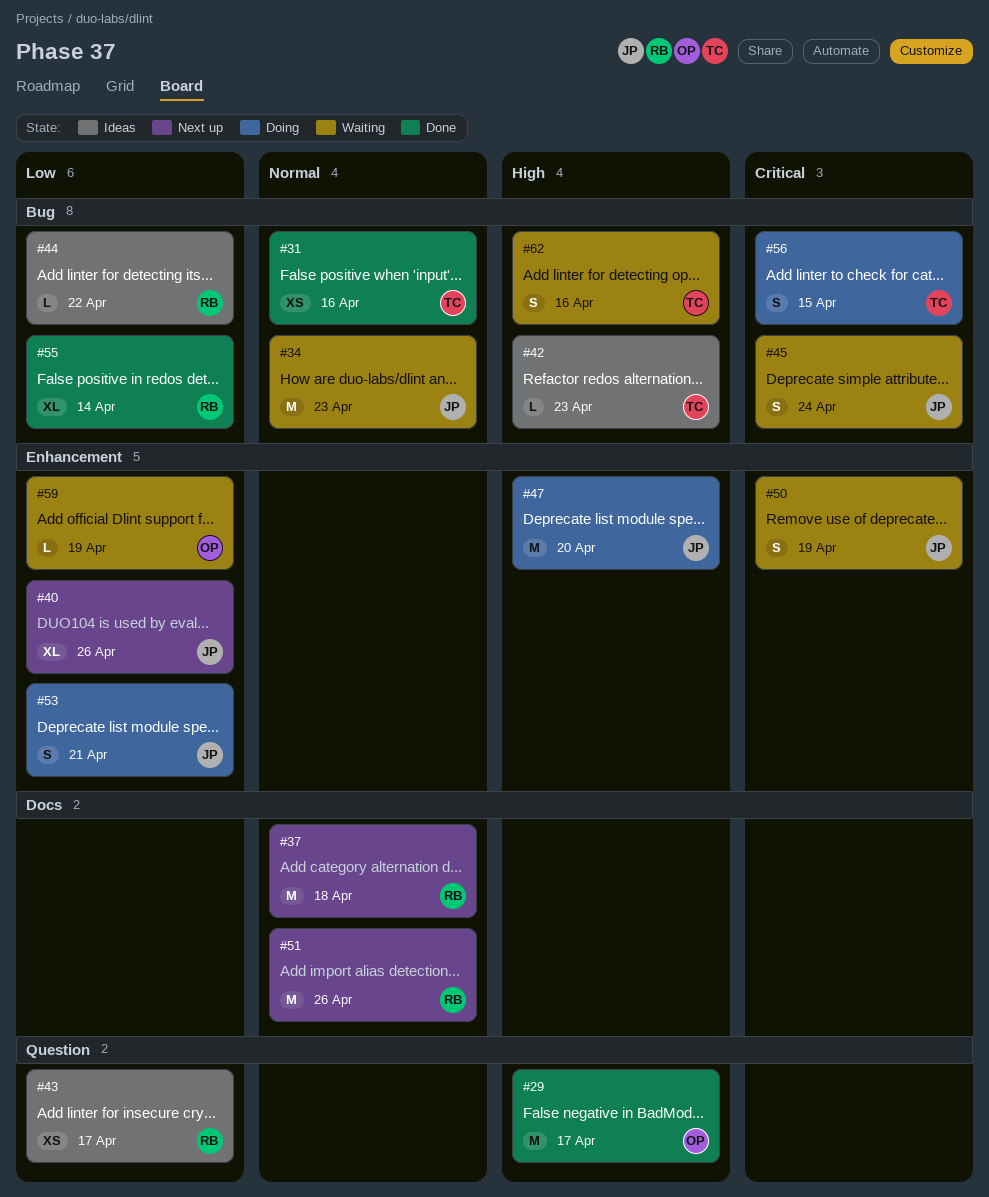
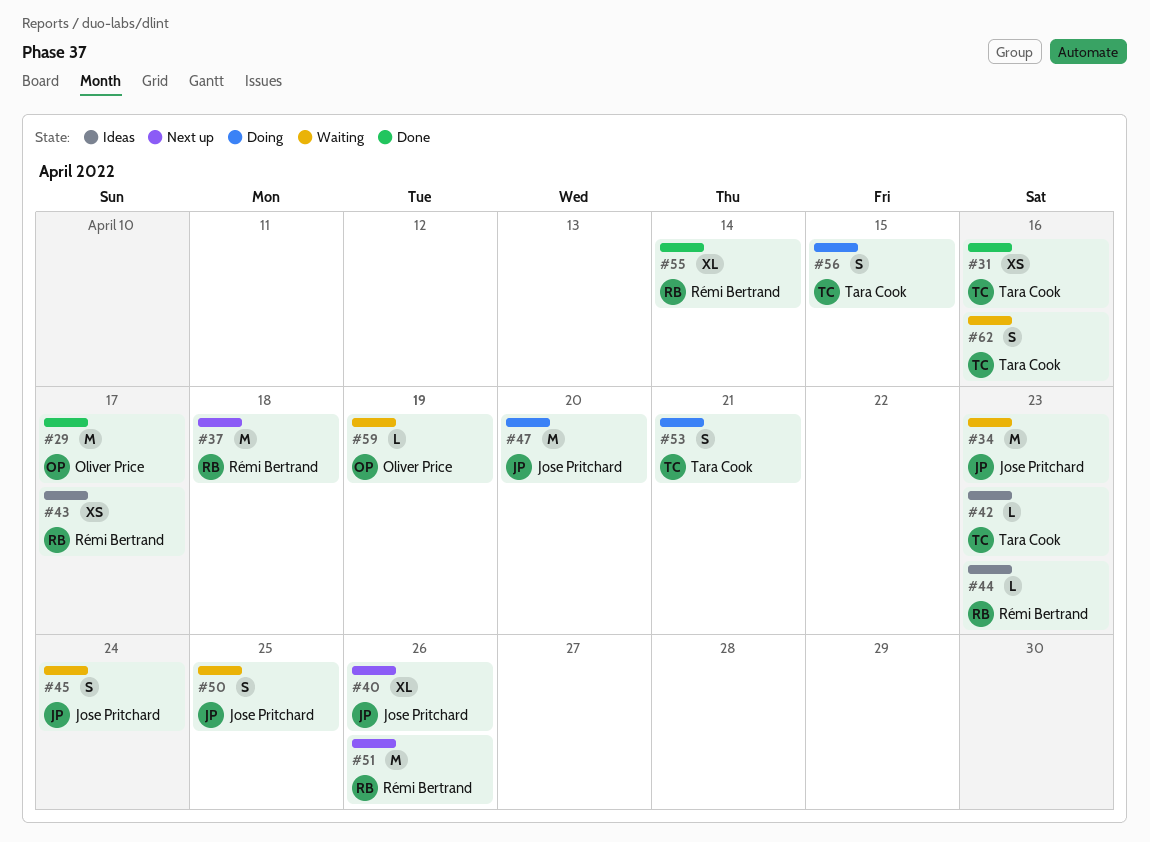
#44, due: Apr 22 -> Apr 23
#50, due: Apr 19 -> Apr 25
#53, owner: Jose Pritchard -> Tara Cook

